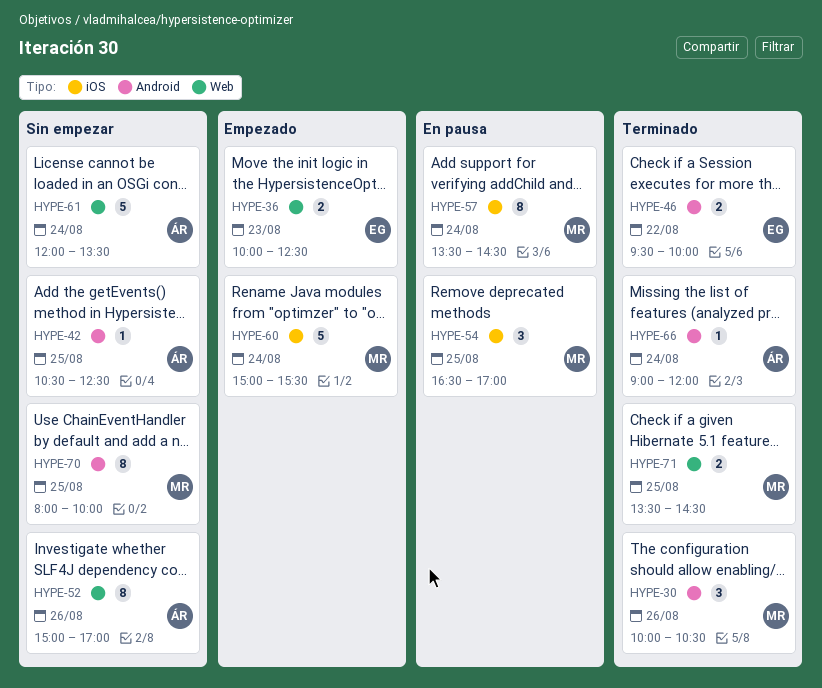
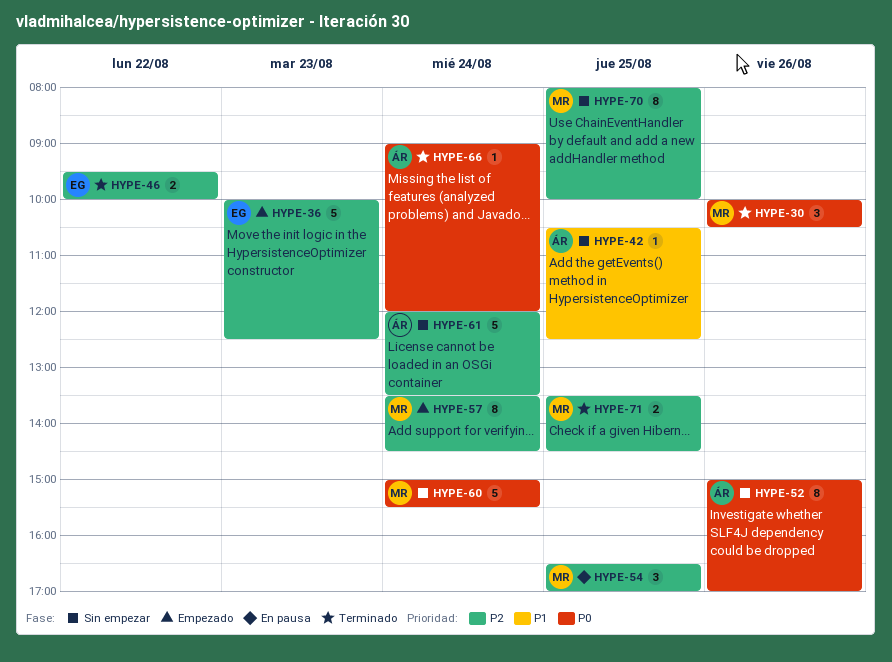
HYPE-36, estimate: 2 -> 5
HYPE-57, status: En pausa -> Empezado
HYPE-60, status: Empezado -> Sin empezar

